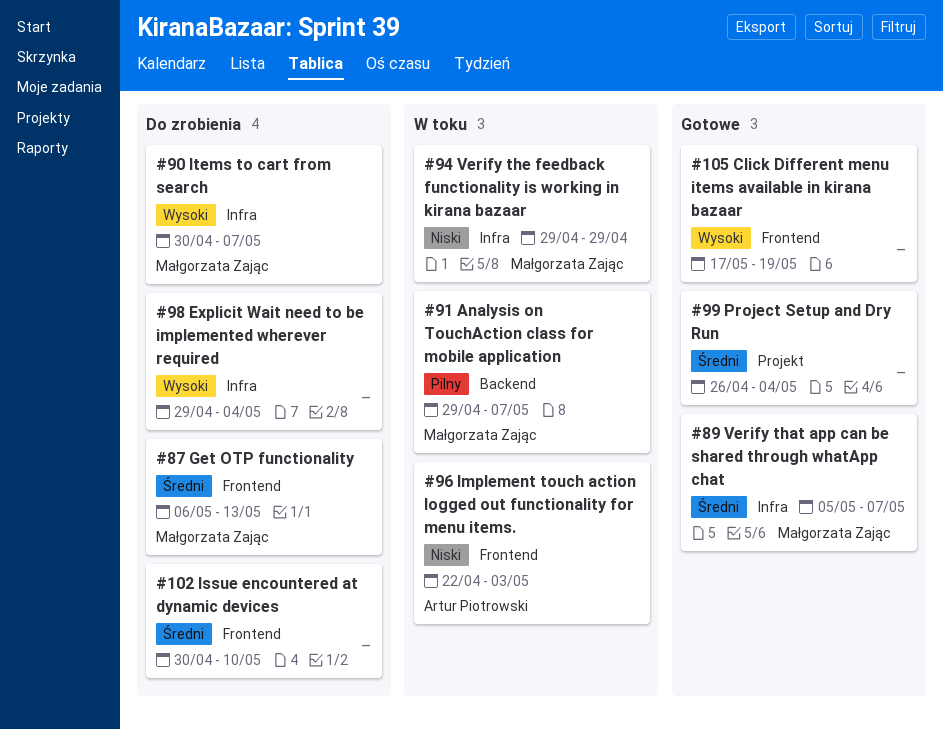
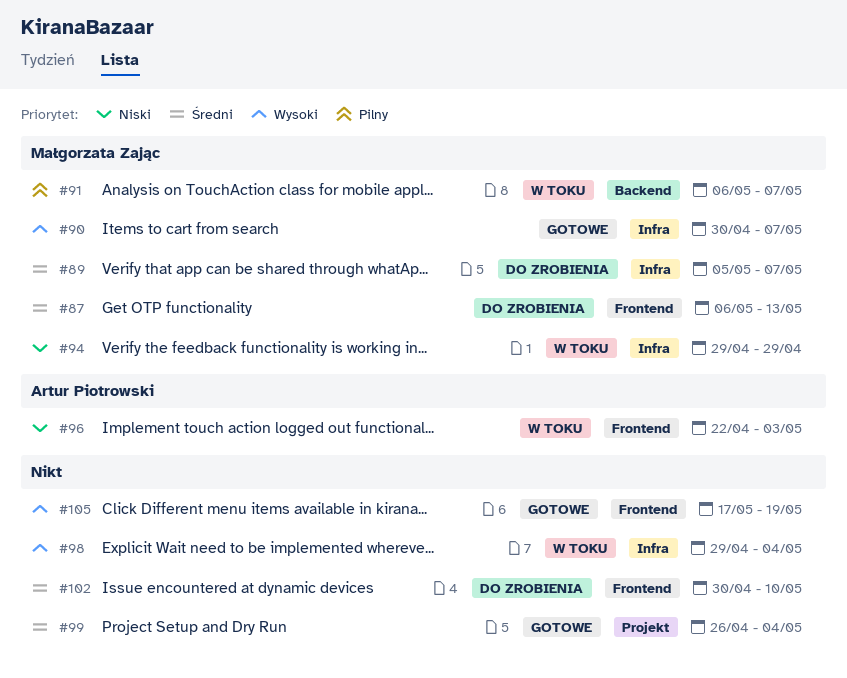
#89, status: Gotowe -> Do zrobienia
#90, status: Do zrobienia -> Gotowe
#91, start: Apr 29 -> May 6
#98, status: Do zrobienia -> W toku

